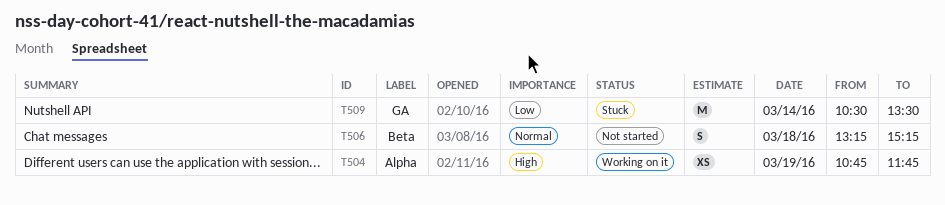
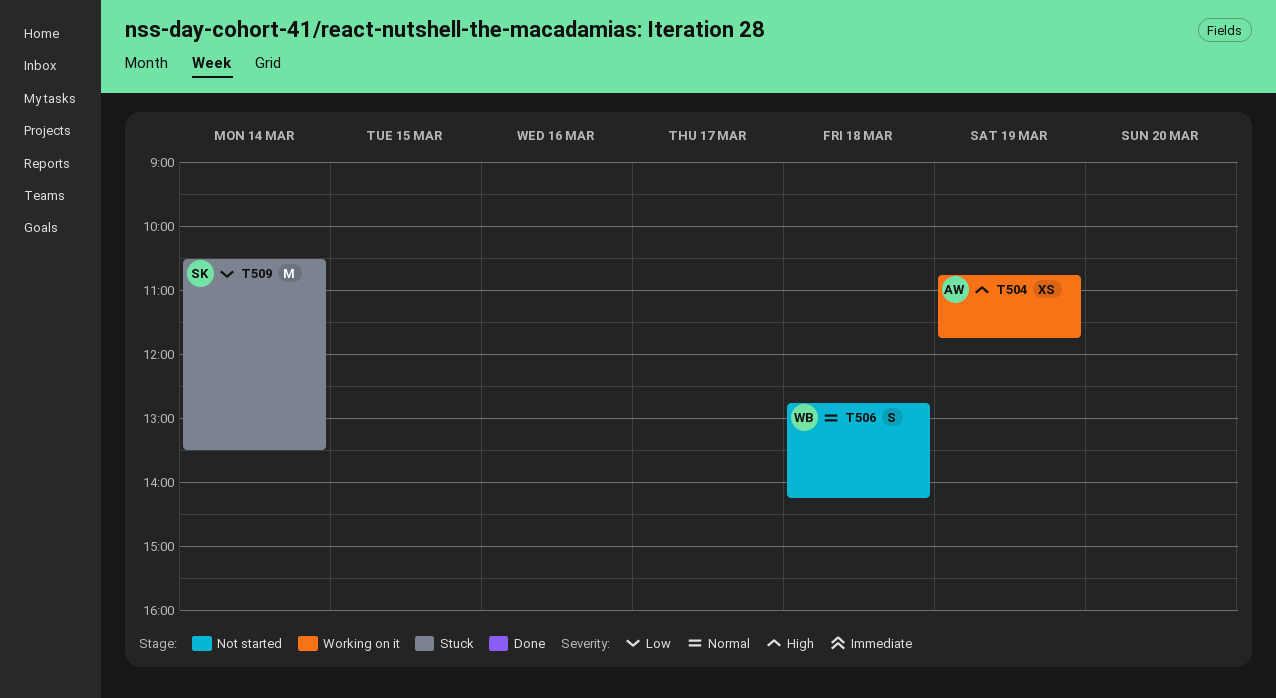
T506, begins: 13:15 -> 12:45
T506, ends: 15:15 -> 14:15

